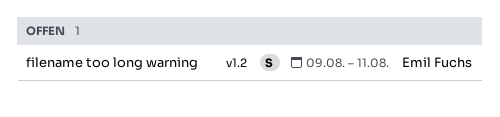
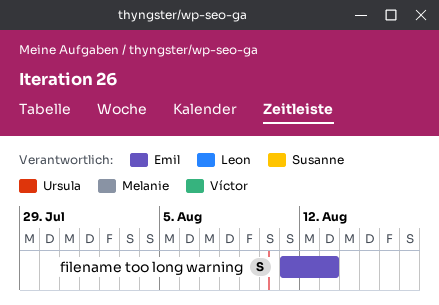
filename too long warning, start: Aug 9 -> Aug 11
filename too long warning, due: Aug 11 -> Aug 13

